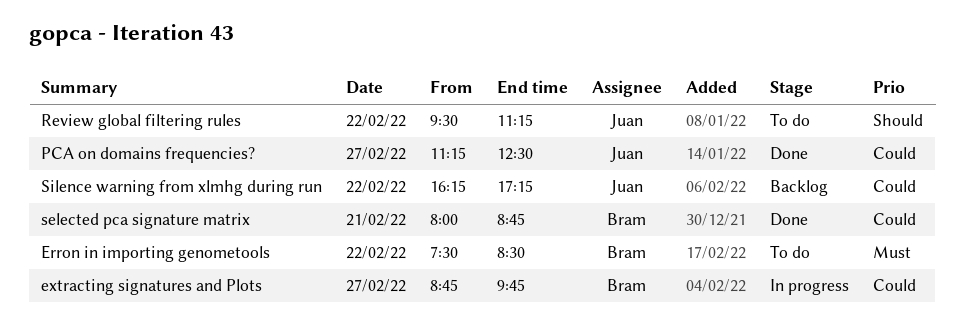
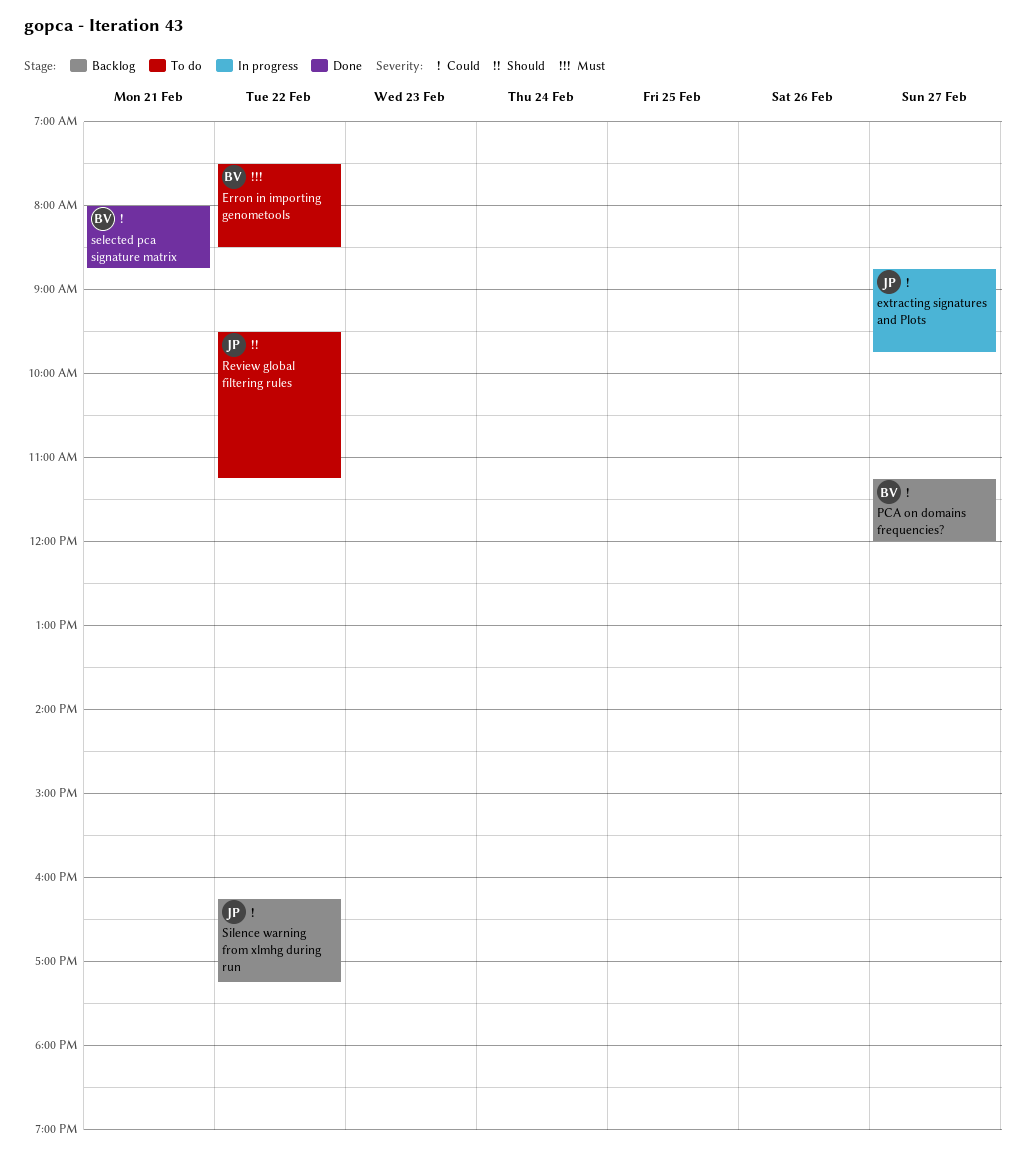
extracting signatures and Plots, owner: Bram -> Juan
PCA on domains frequencies?, status: Done -> Backlog
PCA on domains frequencies?, owner: Juan -> Bram
PCA on domains frequencies?, ends: 12:30 -> 12:00

